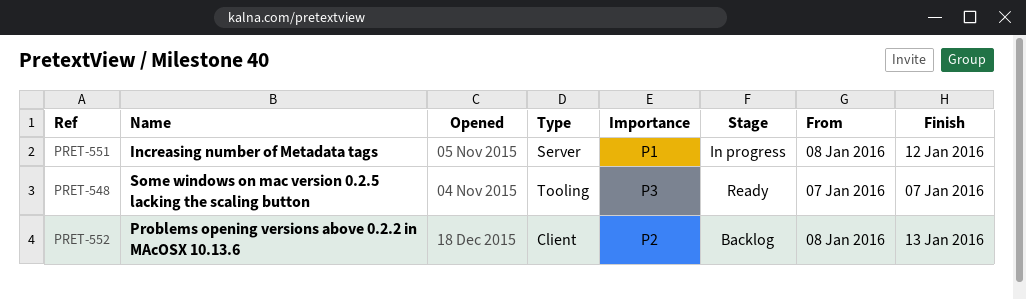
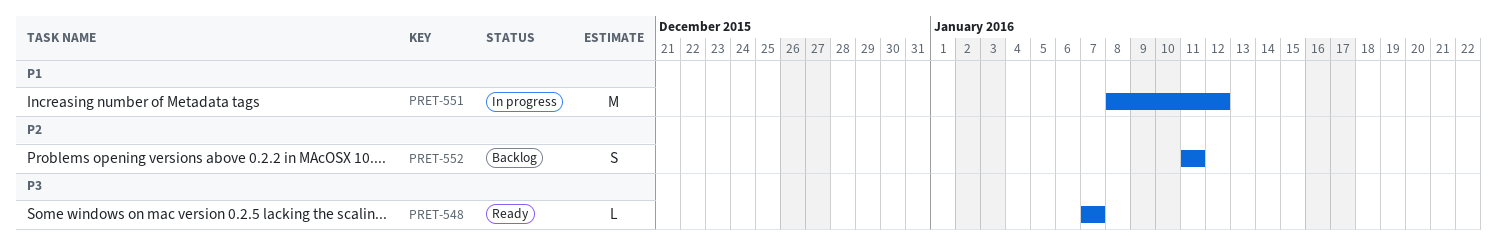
PRET-552, start: Jan 8 -> Jan 11
PRET-552, due: Jan 13 -> Jan 11

